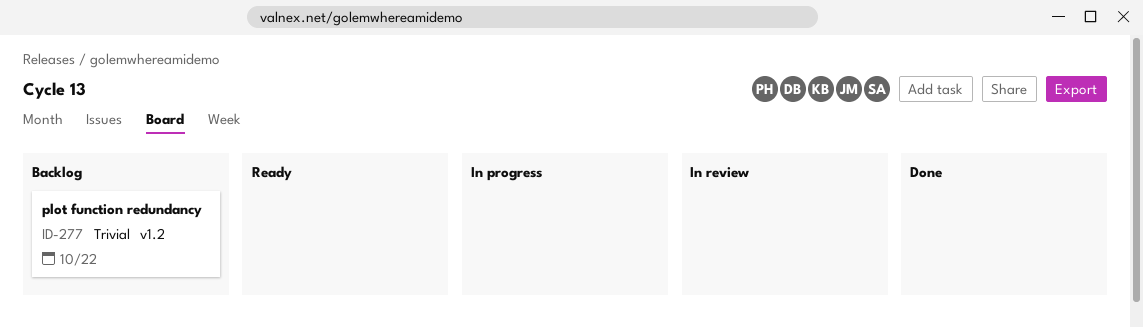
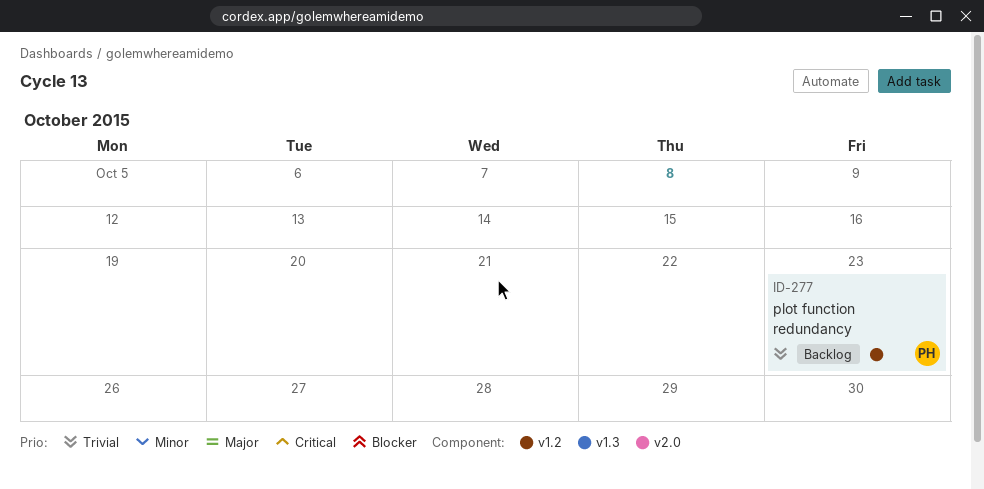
ID-277, due: Oct 22 -> Oct 23

